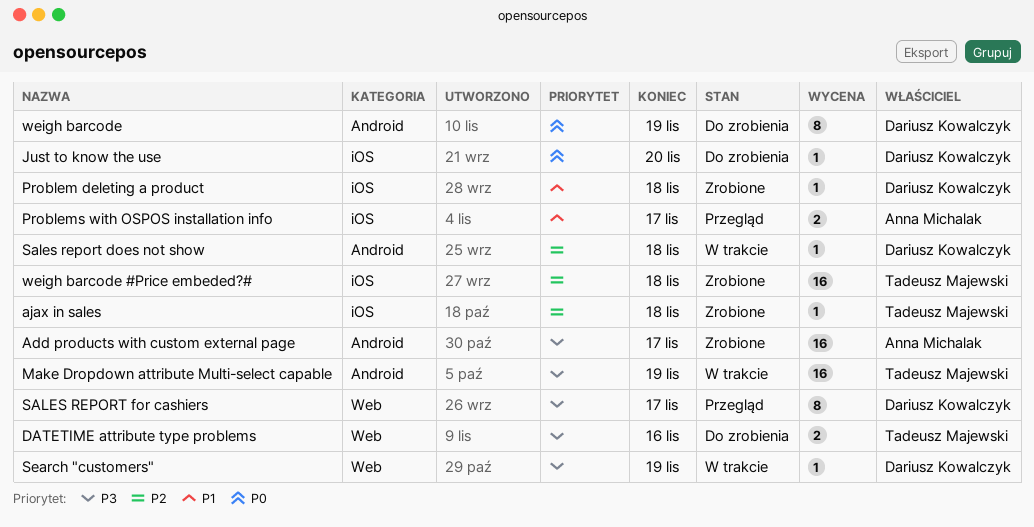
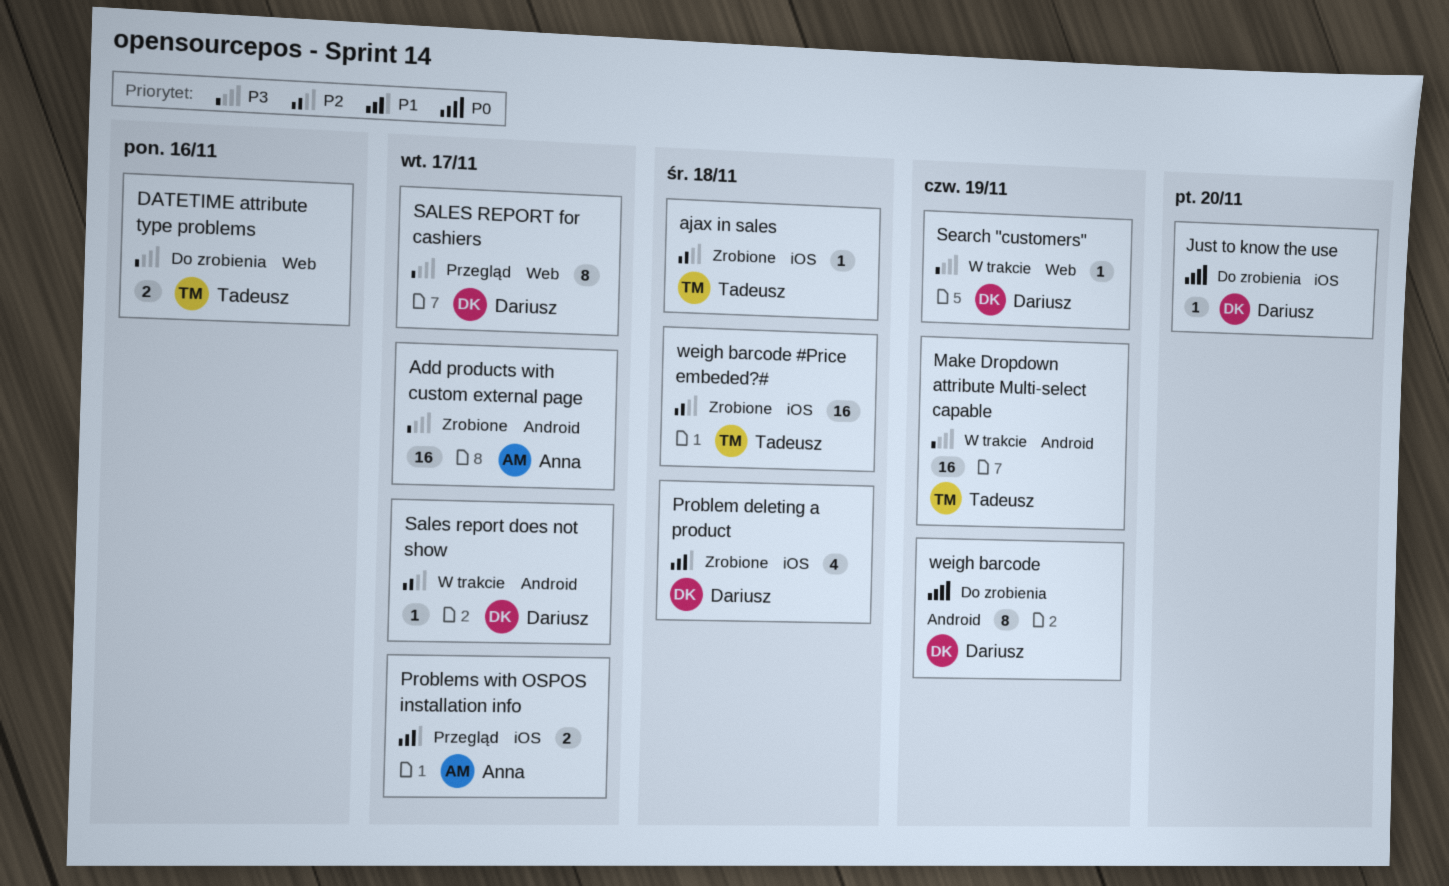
Problem deleting a product, estimate: 1 -> 4
Sales report does not show, due: Nov 18 -> Nov 17

